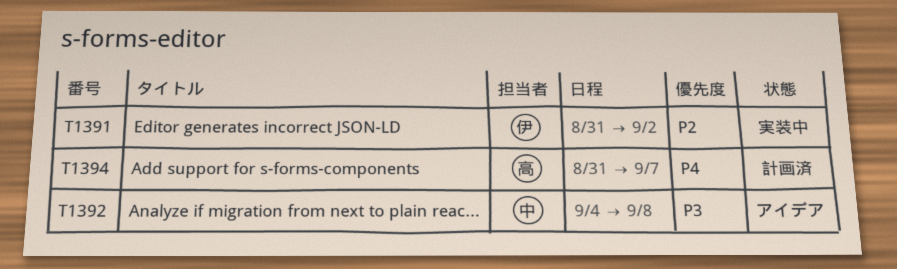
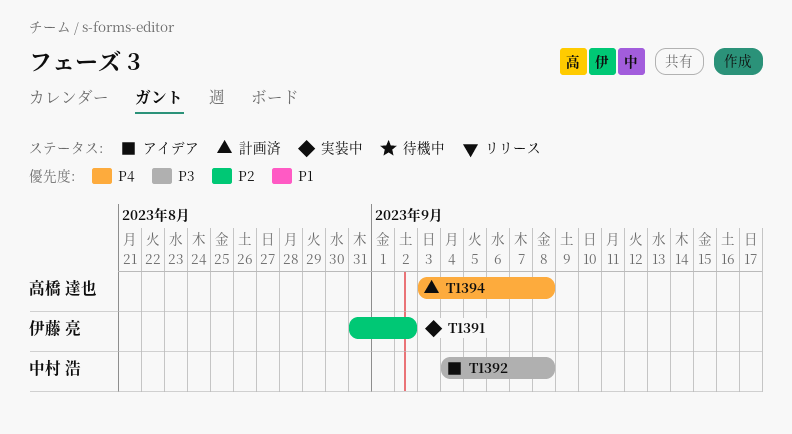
T1394, start: Aug 31 -> Sep 3
T1394, due: Sep 7 -> Sep 8

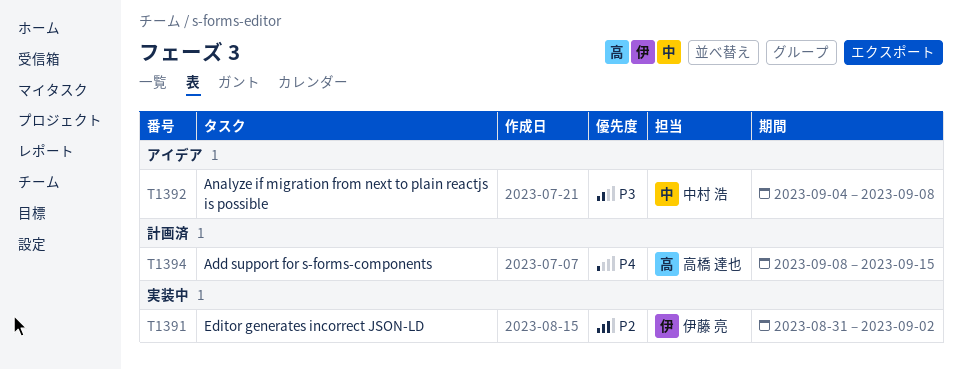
T1394, start: Sep 3 -> Sep 8
T1394, due: Sep 8 -> Sep 15

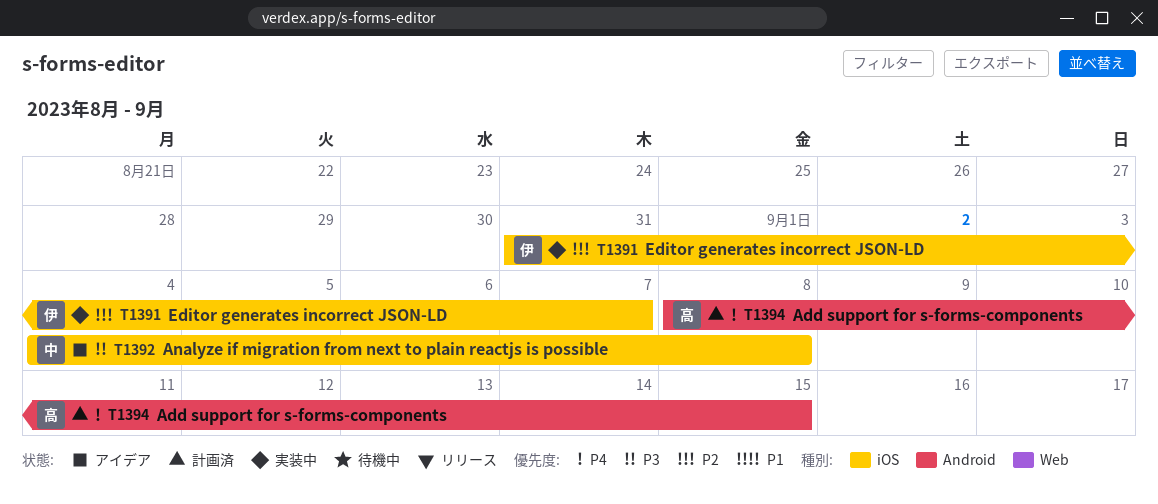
T1391, due: Sep 2 -> Sep 7

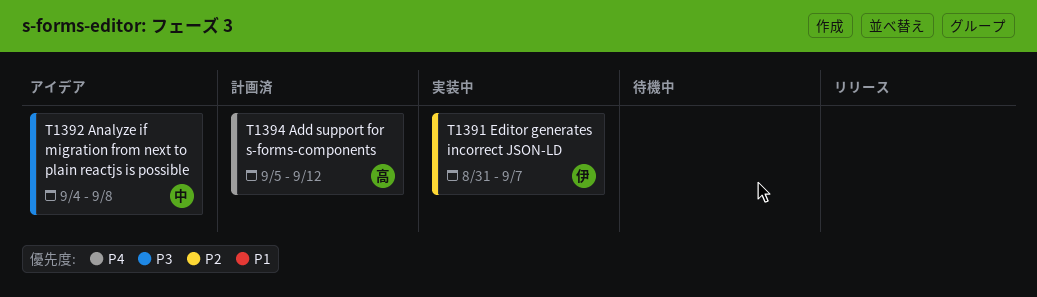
T1394, start: Sep 8 -> Sep 5
T1394, due: Sep 15 -> Sep 12

